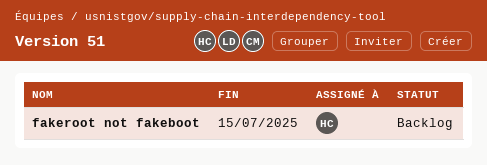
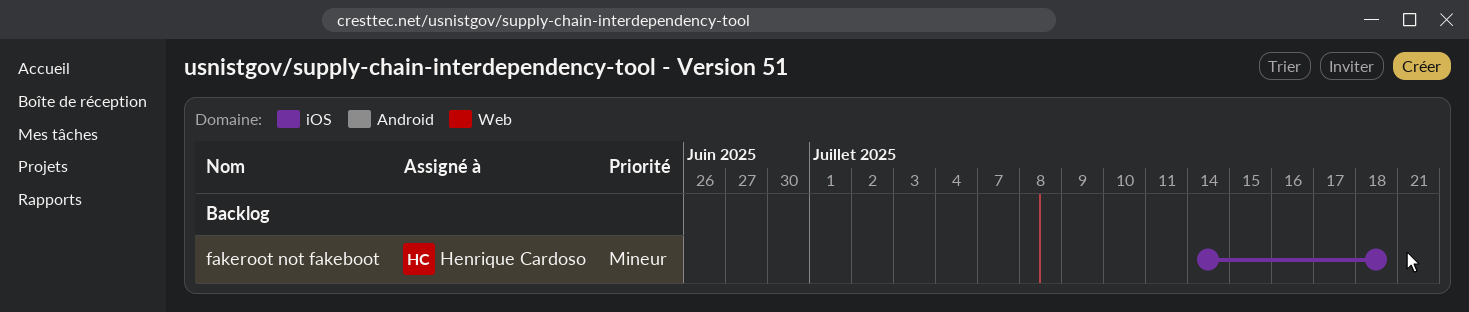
fakeroot not fakeboot, due: Jul 15 -> Jul 18

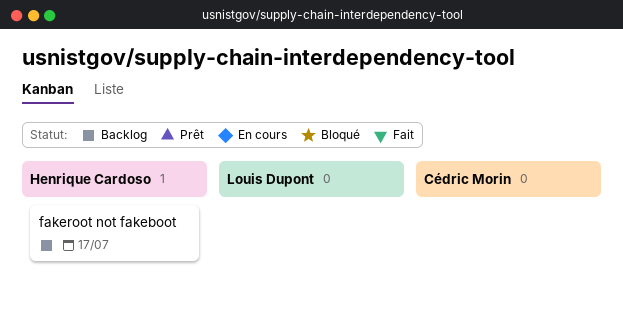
fakeroot not fakeboot, due: Jul 18 -> Jul 17

